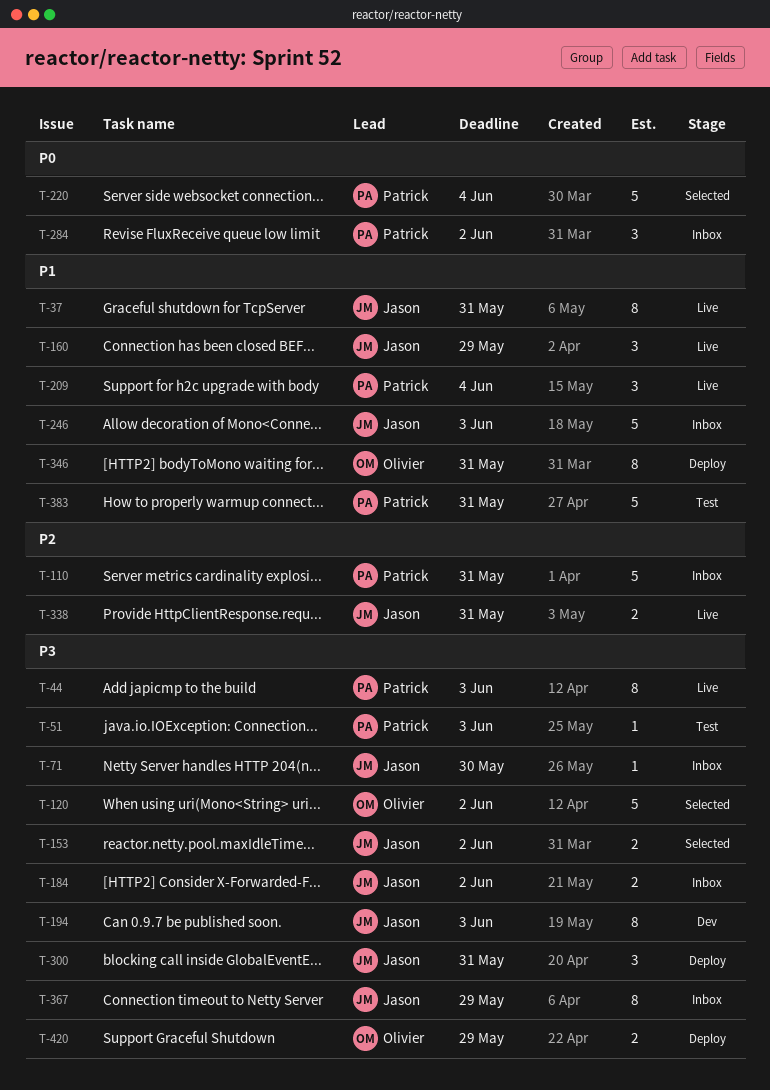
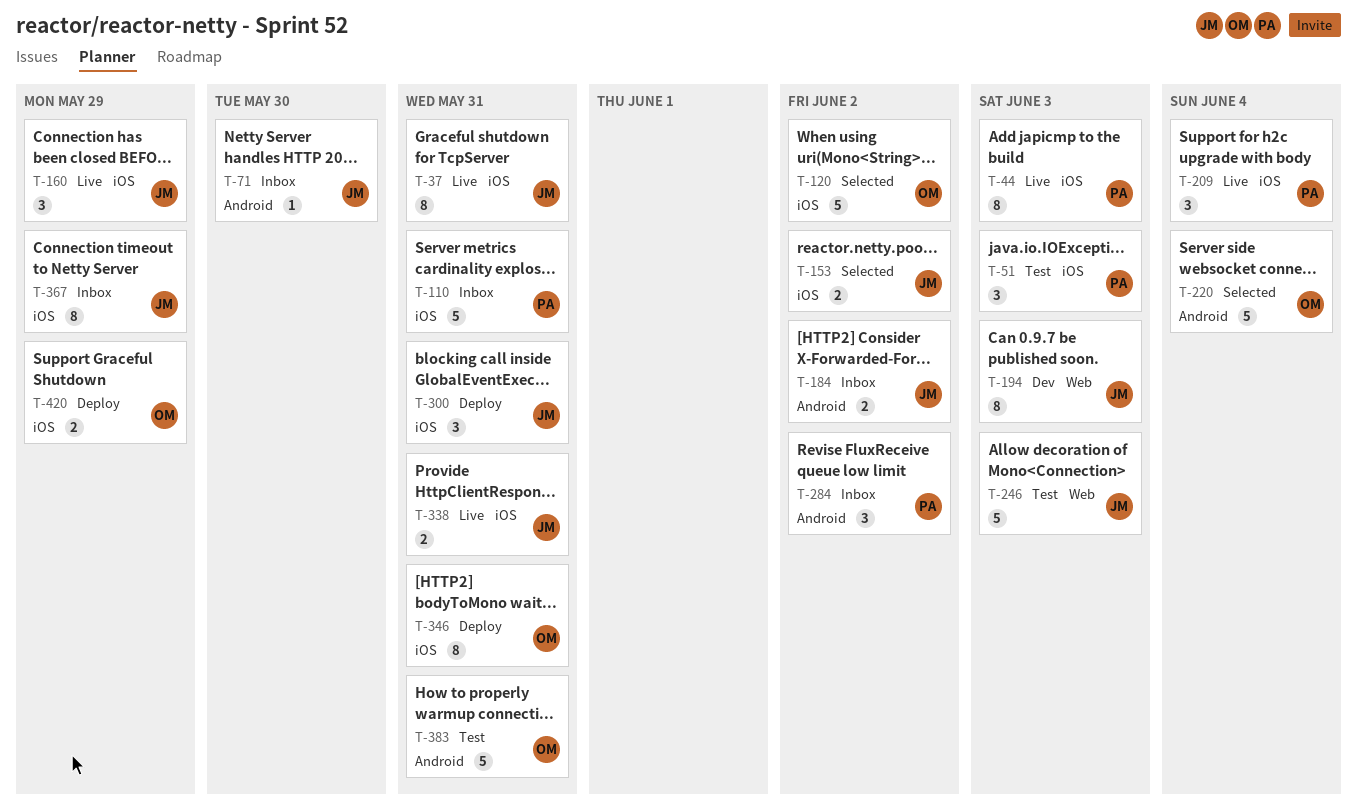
T-51, estimate: 1 -> 3
T-220, owner: Patrick -> Olivier
T-246, status: Inbox -> Test
T-383, owner: Patrick -> Olivier

